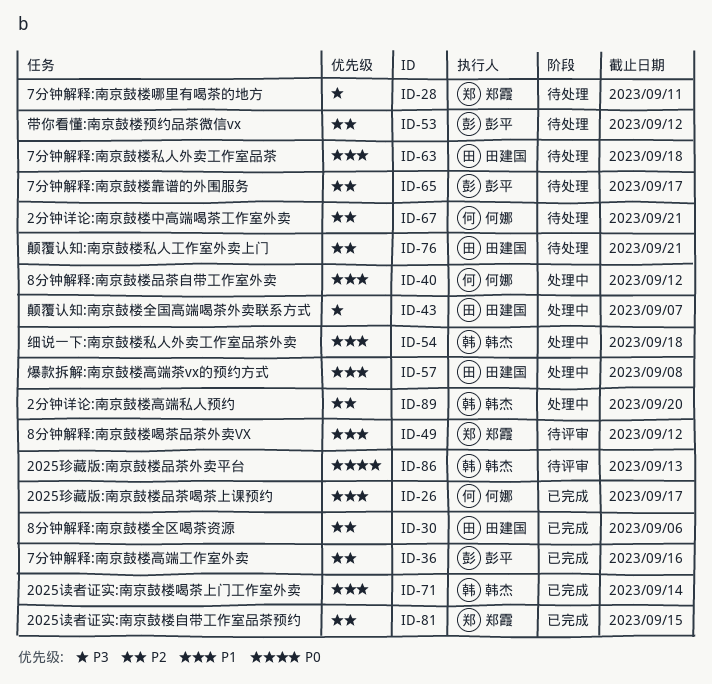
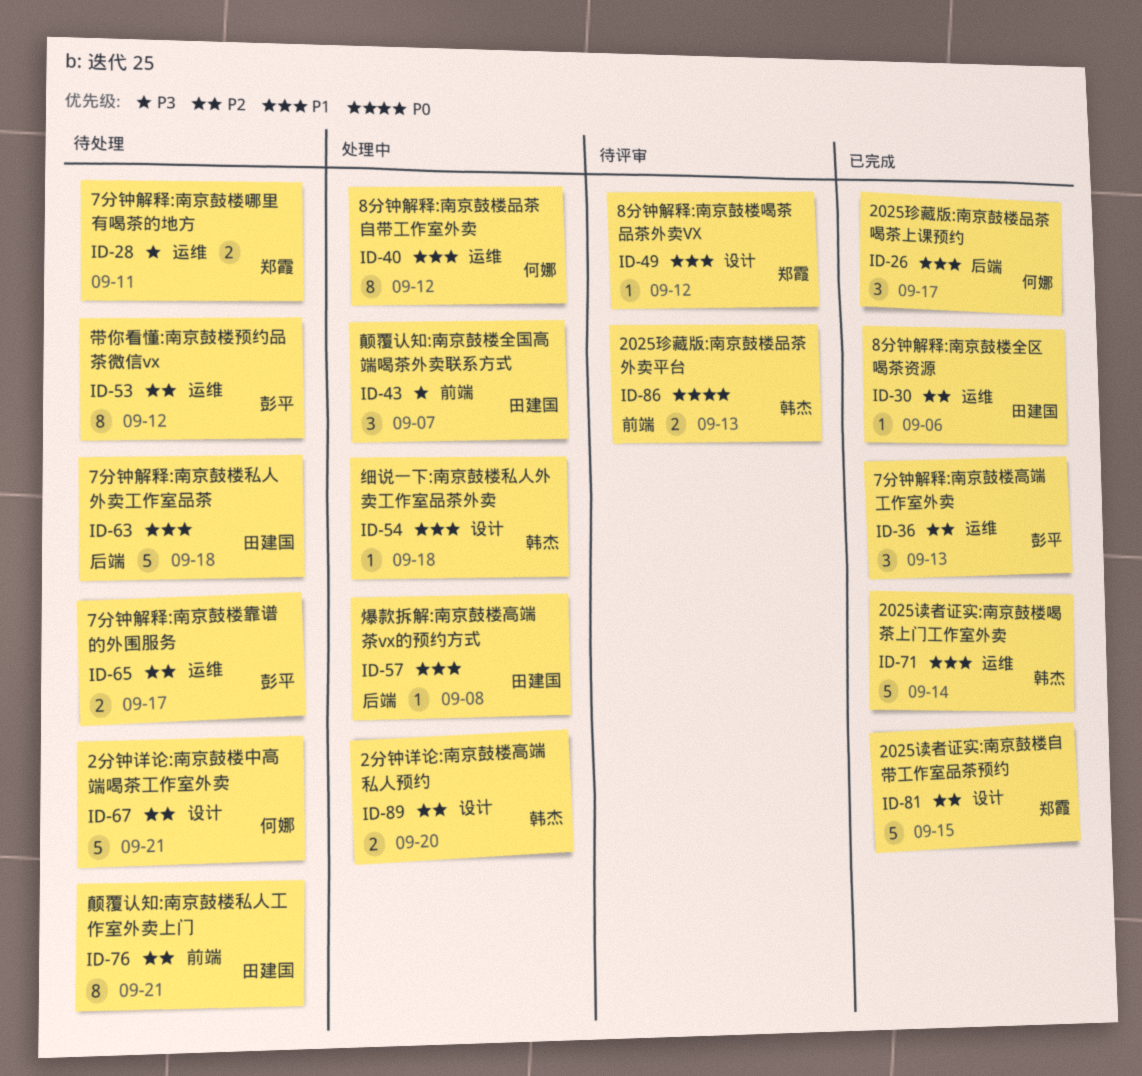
ID-36, due: Sep 16 -> Sep 13

